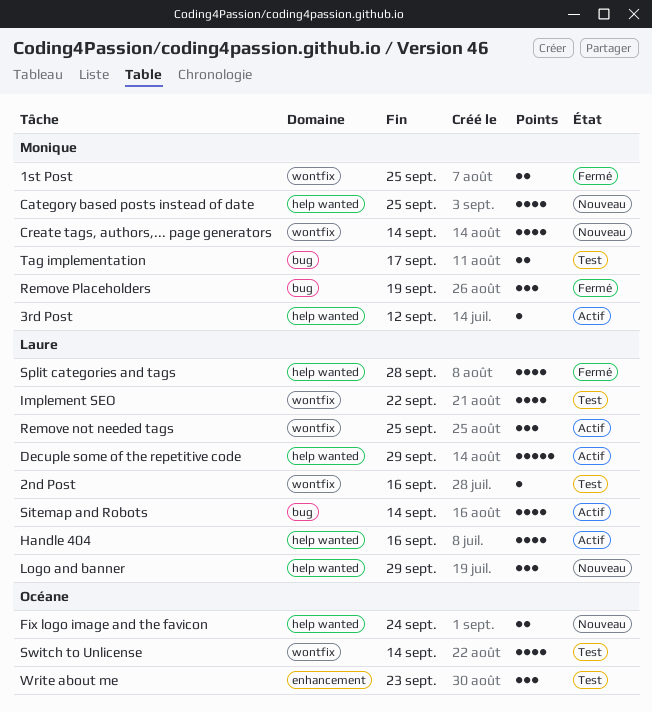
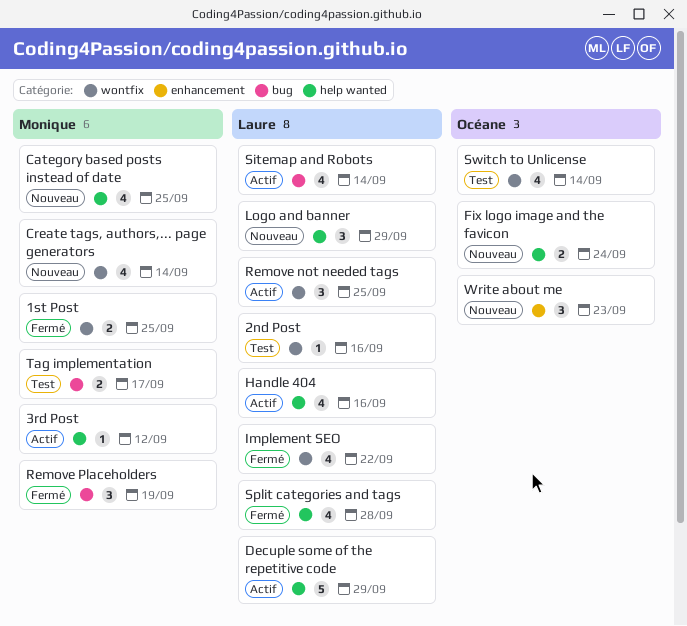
Implement SEO, status: Test -> Fermé
Write about me, status: Test -> Nouveau

